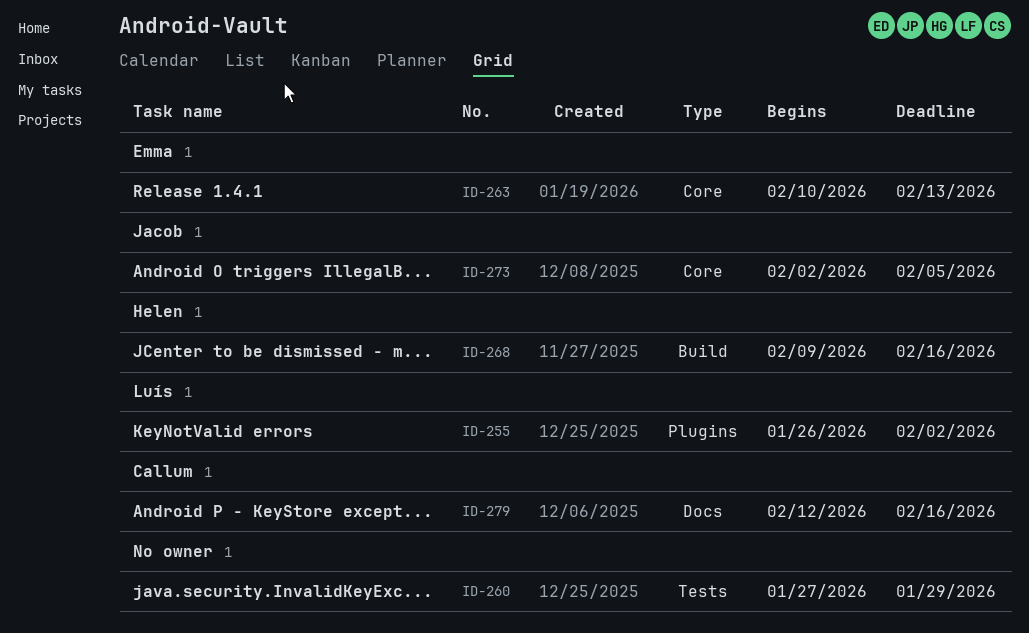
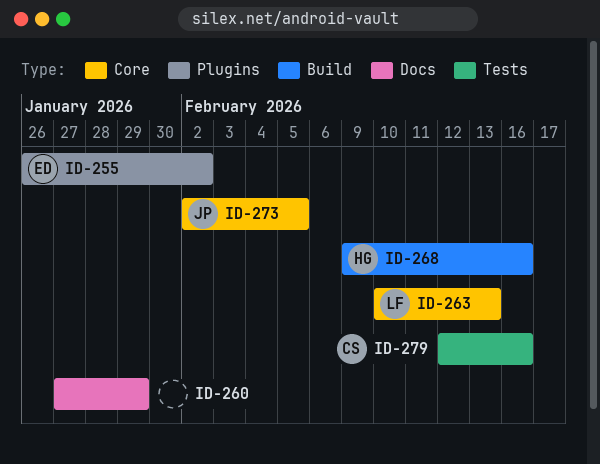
ID-255, owner: Luís -> Emma
ID-260, label: Tests -> Docs
ID-263, owner: Emma -> Luís
ID-279, label: Docs -> Tests

